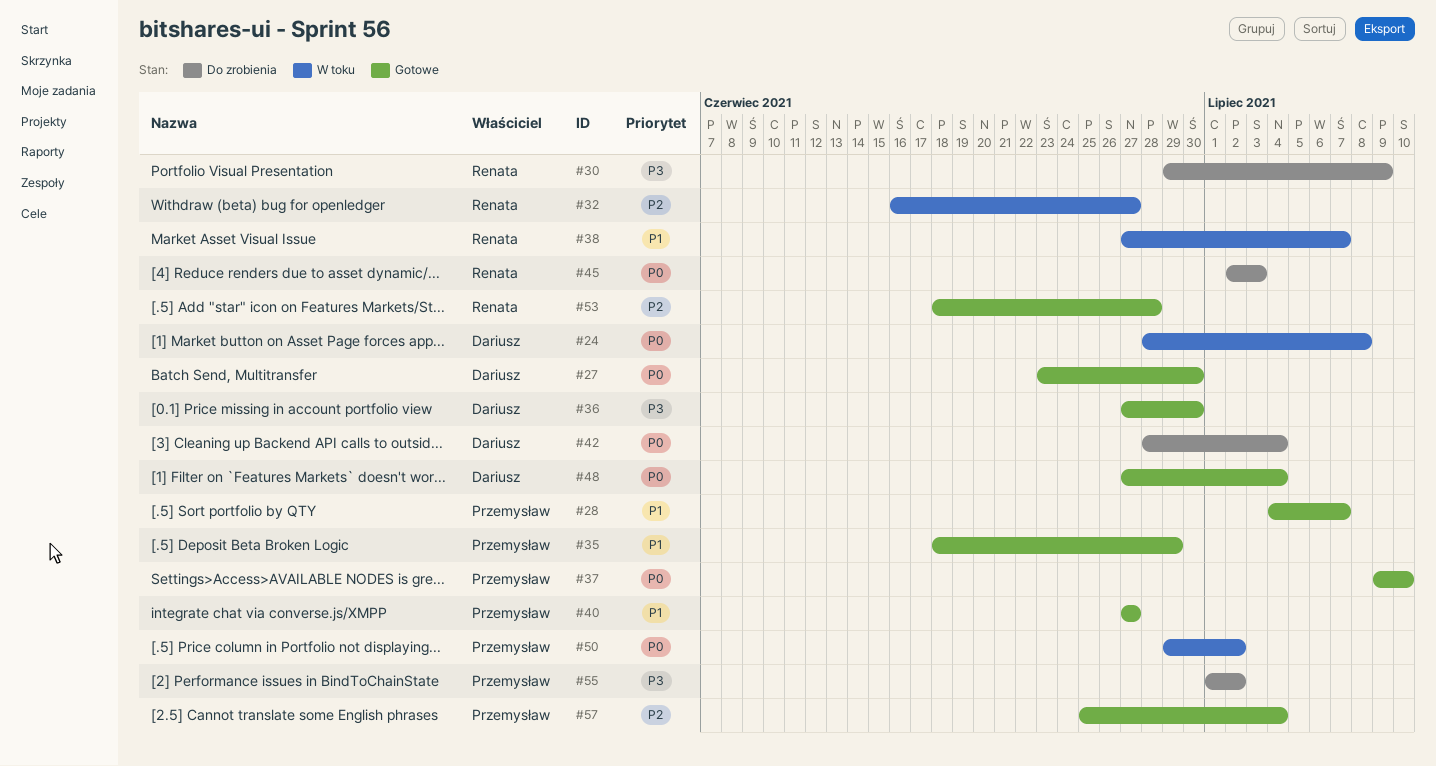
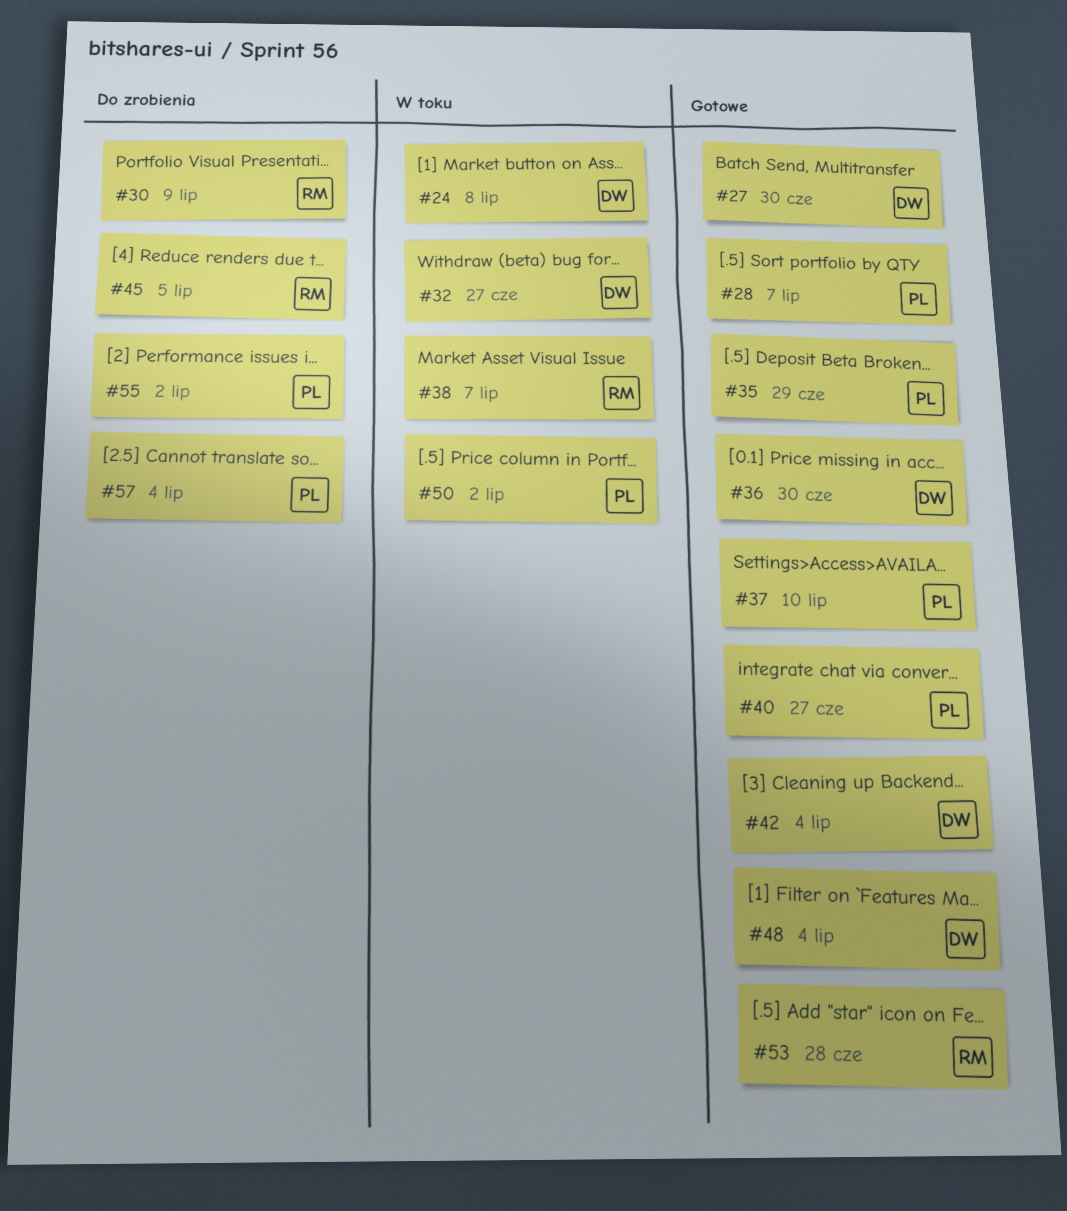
#32, owner: Renata -> Dariusz
#42, status: Do zrobienia -> Gotowe
#45, due: Jul 3 -> Jul 5
#57, status: Gotowe -> Do zrobienia

